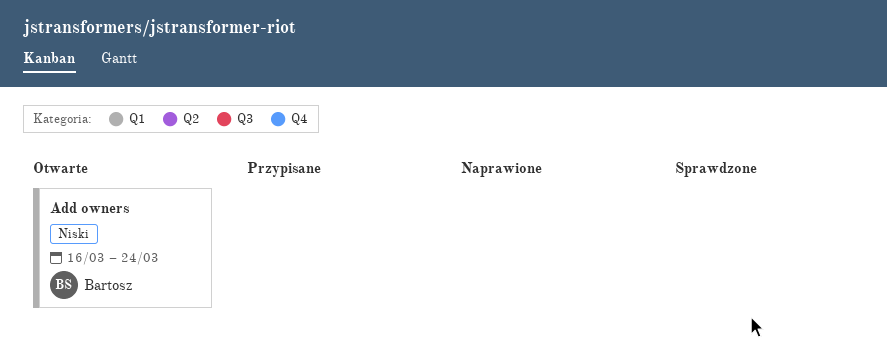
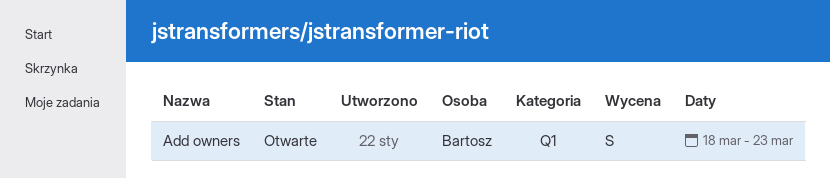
Add owners, start: Mar 16 -> Mar 18
Add owners, due: Mar 24 -> Mar 23

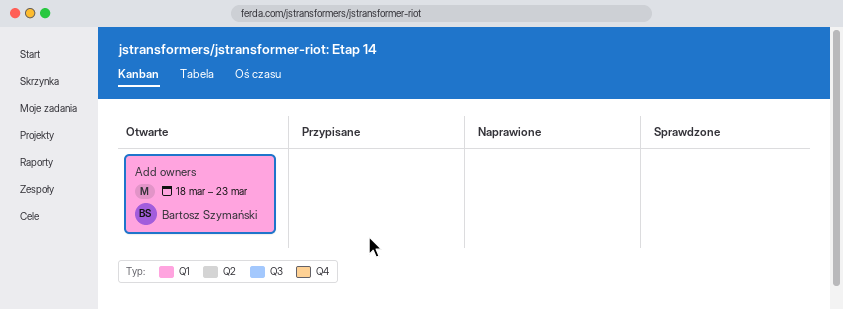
Add owners, estimate: S -> M

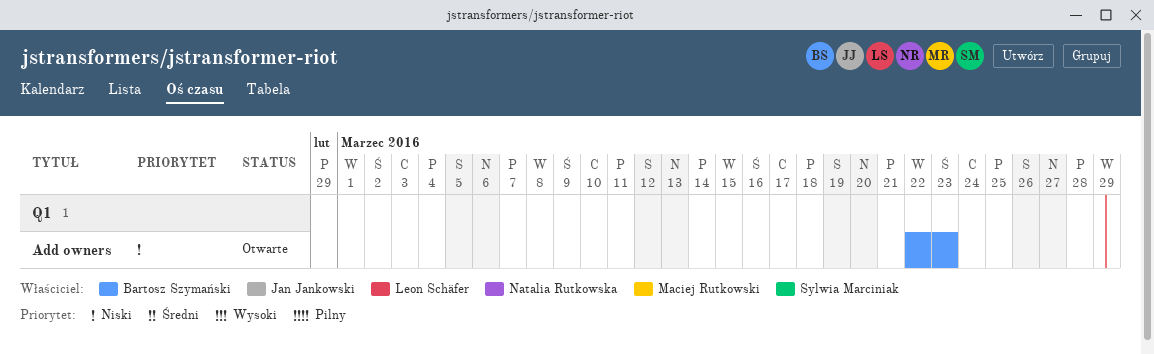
Add owners, start: Mar 18 -> Mar 22

